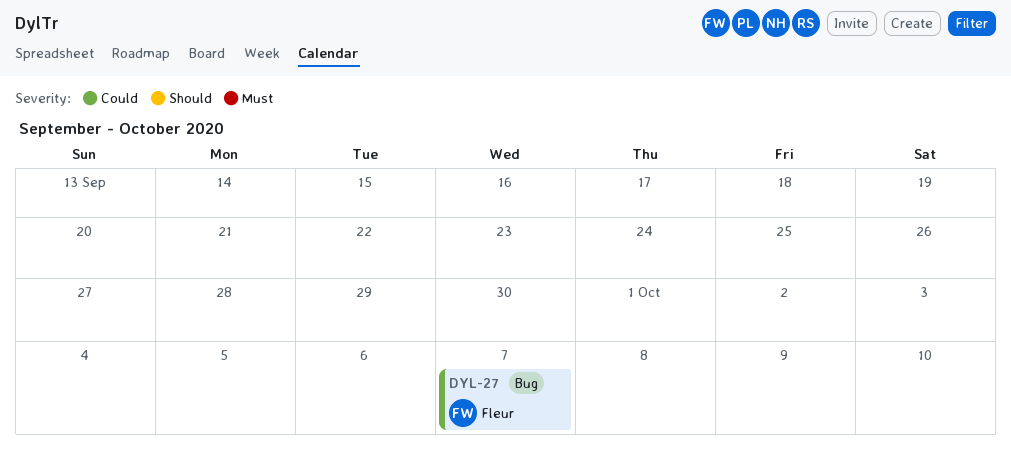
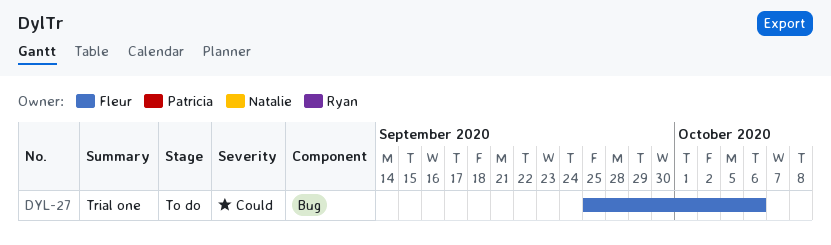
DYL-27, due: Oct 7 -> Oct 6

